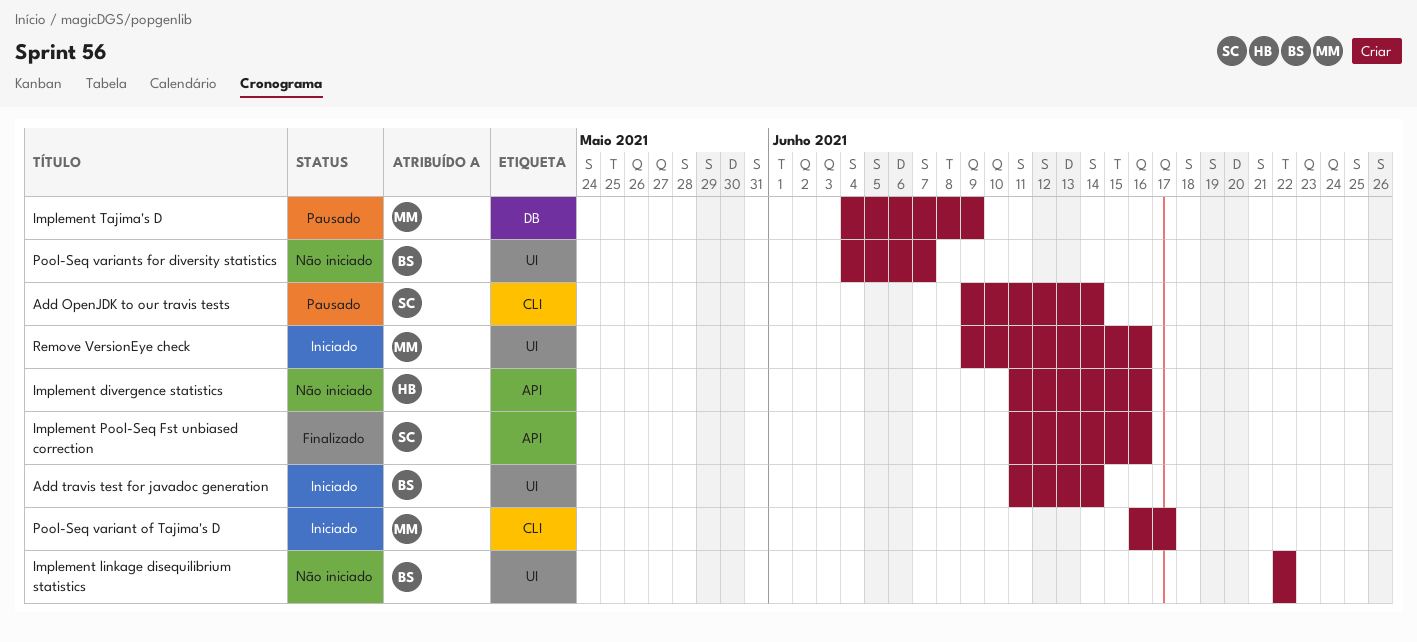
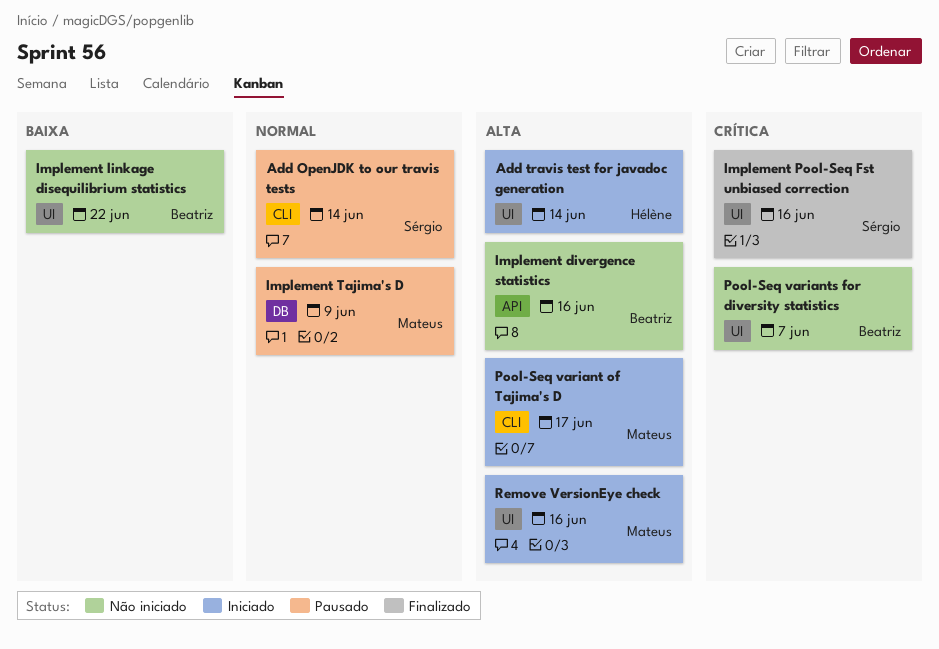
Add travis test for javadoc generation, owner: Beatriz -> Hélène
Implement divergence statistics, owner: Hélène -> Beatriz
Implement Pool-Seq Fst unbiased correction, label: API -> UI

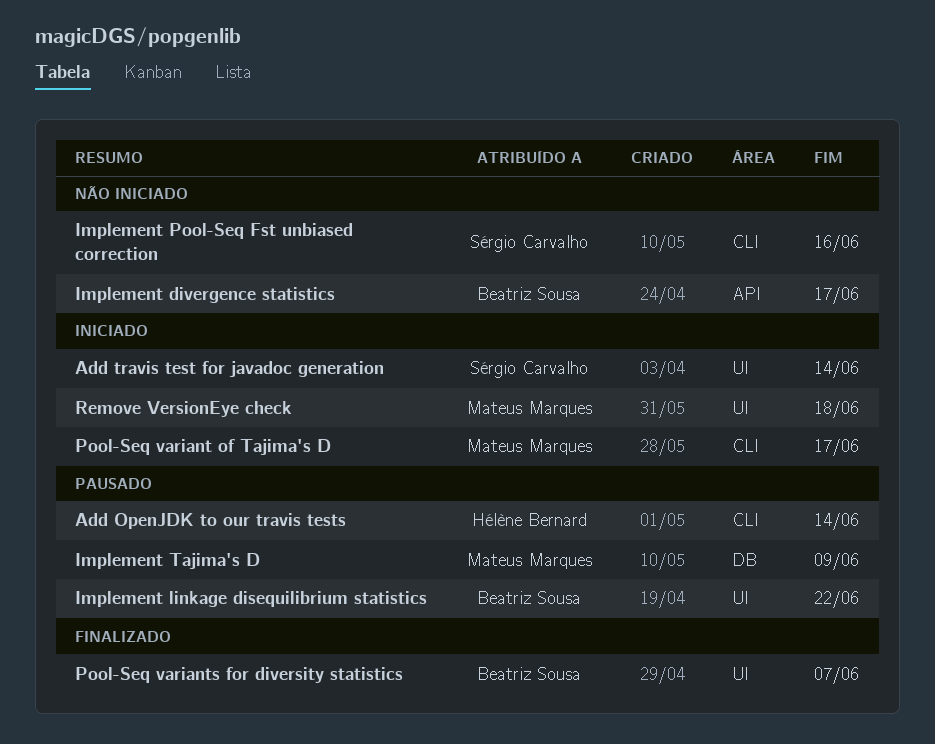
Add OpenJDK to our travis tests, owner: Sérgio Carvalho -> Hélène Bernard
Add travis test for javadoc generation, owner: Hélène Bernard -> Sérgio Carvalho
Implement divergence statistics, due: Jun 16 -> Jun 17
Implement linkage disequilibrium statistics, status: Não iniciado -> Pausado
Implement Pool-Seq Fst unbiased correction, status: Finalizado -> Não iniciado
Implement Pool-Seq Fst unbiased correction, label: UI -> CLI
Pool-Seq variants for diversity statistics, status: Não iniciado -> Finalizado
Remove VersionEye check, due: Jun 16 -> Jun 18

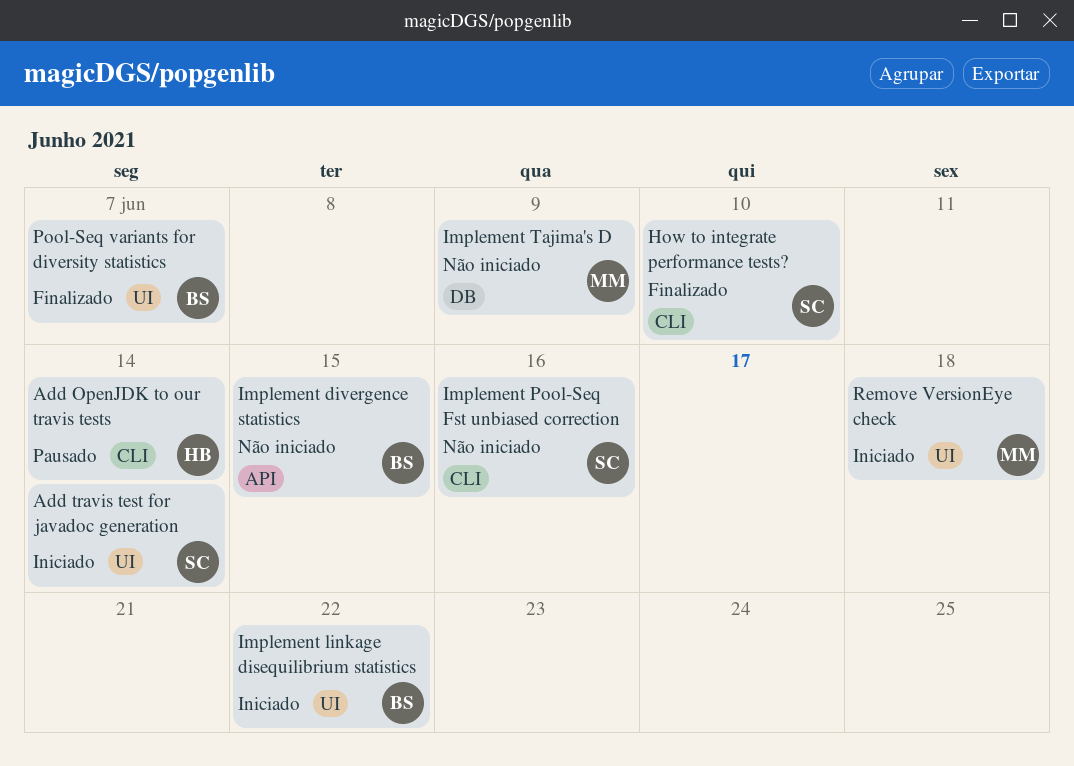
How to integrate performance tests?: none -> present
Implement divergence statistics, due: Jun 17 -> Jun 15
Implement linkage disequilibrium statistics, status: Pausado -> Iniciado
Implement Tajima's D, status: Pausado -> Não iniciado
Pool-Seq variant of Tajima's D: present -> none

